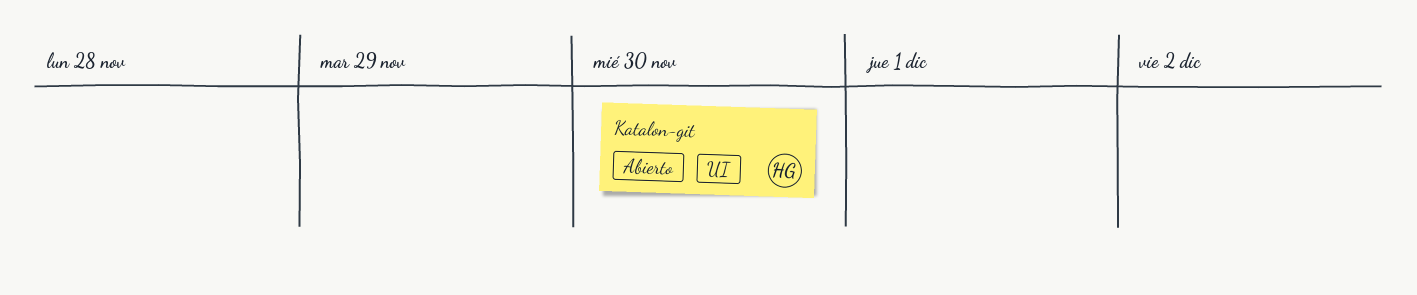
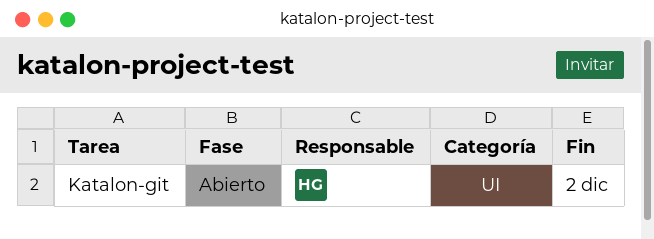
Katalon-git, due: Nov 30 -> Dec 2

